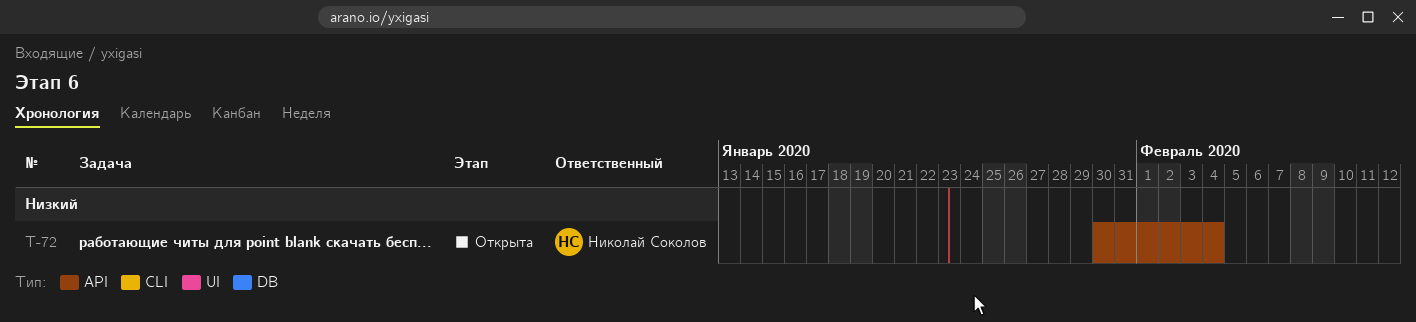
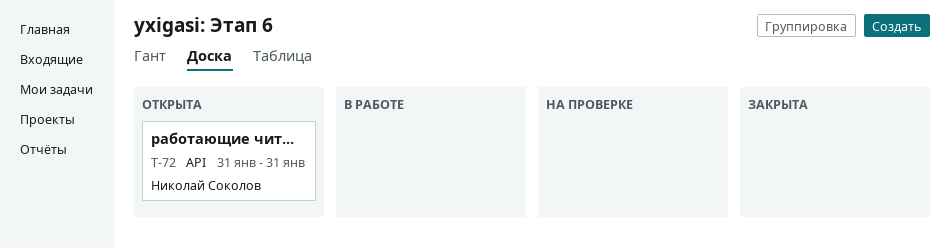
T-72, start: Jan 30 -> Jan 31
T-72, due: Feb 4 -> Jan 31

